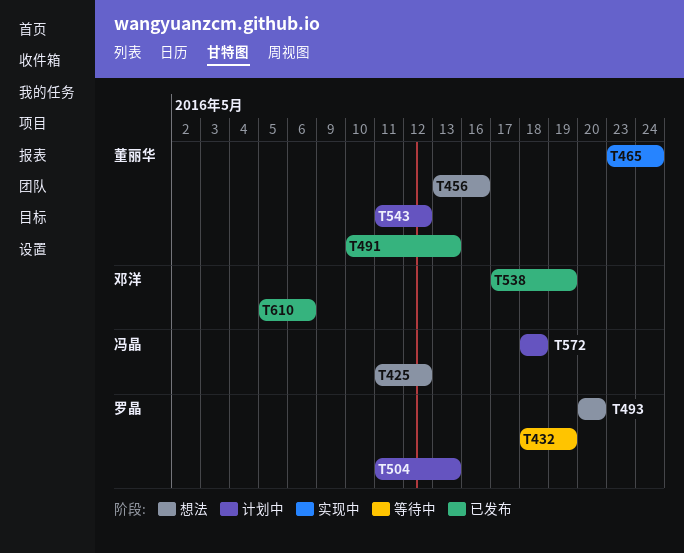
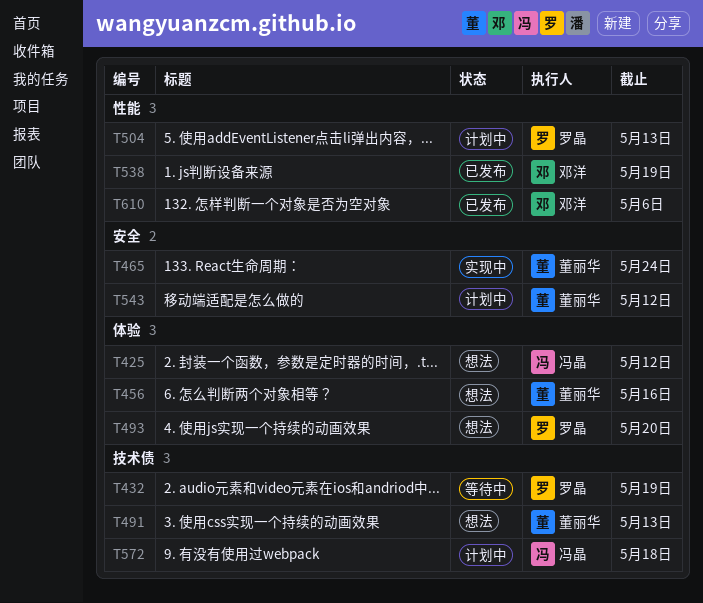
T491, status: 已发布 -> 想法

